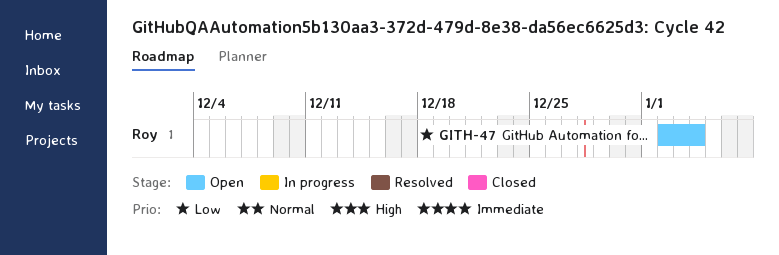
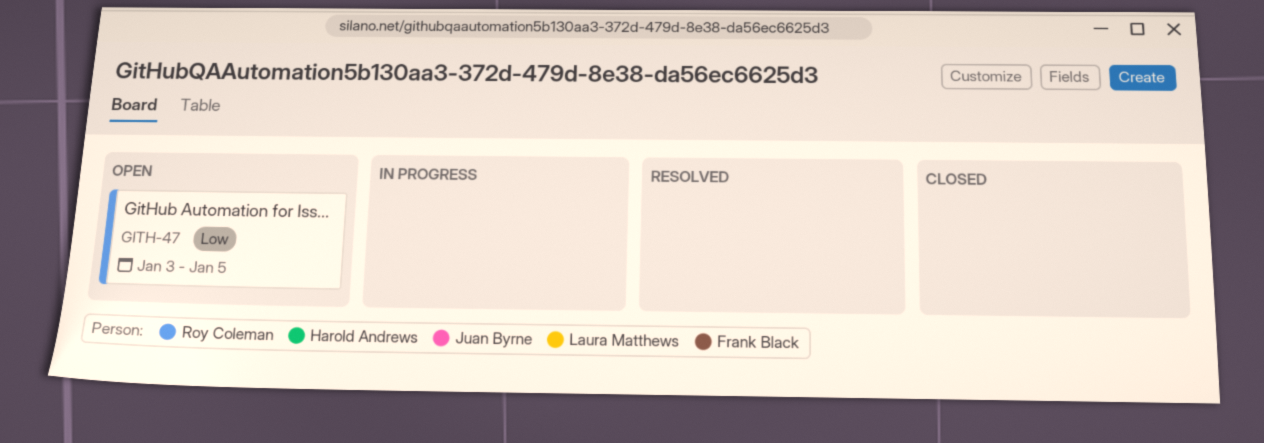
GITH-47, start: Jan 2 -> Jan 3
GITH-47, due: Jan 4 -> Jan 5

